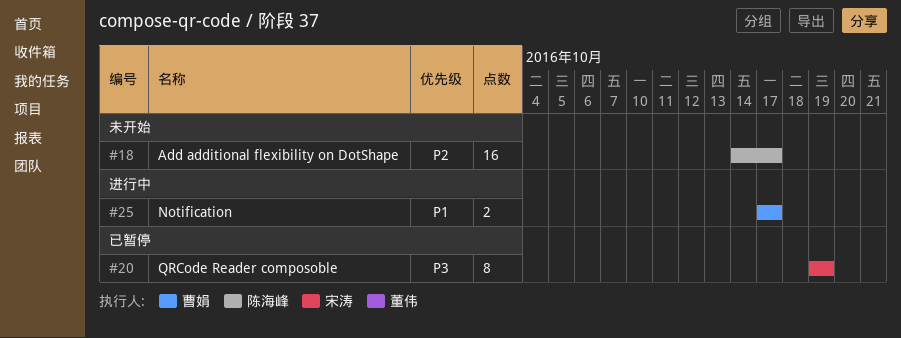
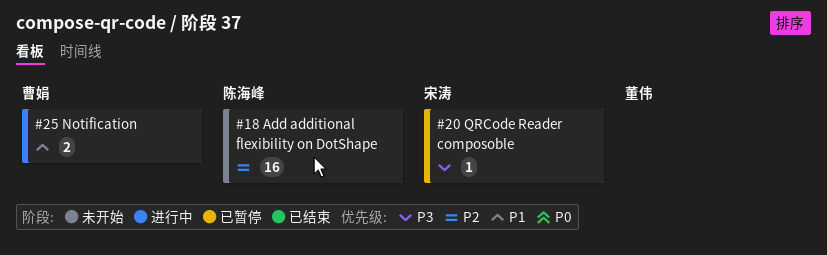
#20, estimate: 8 -> 1

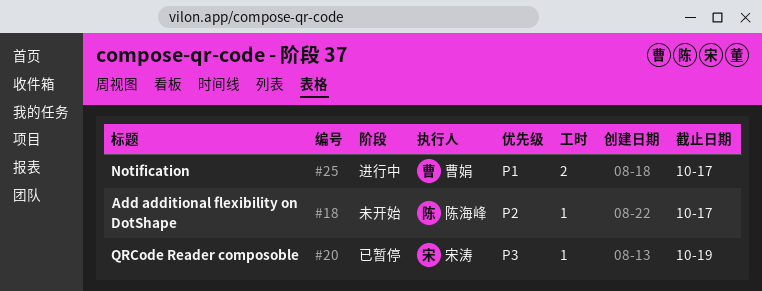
#18, estimate: 16 -> 1

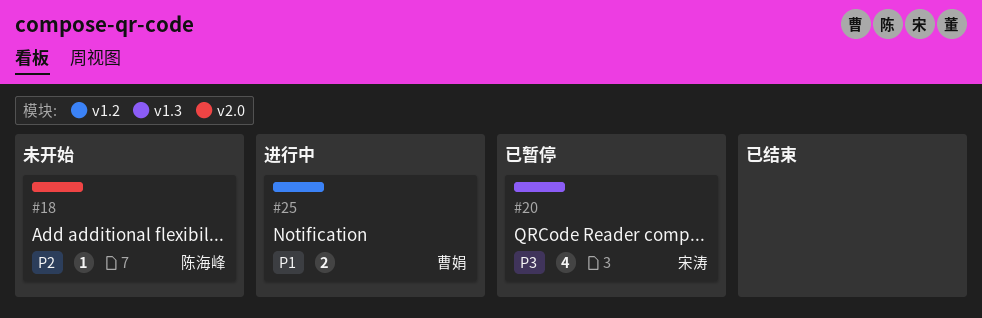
#20, estimate: 1 -> 4

